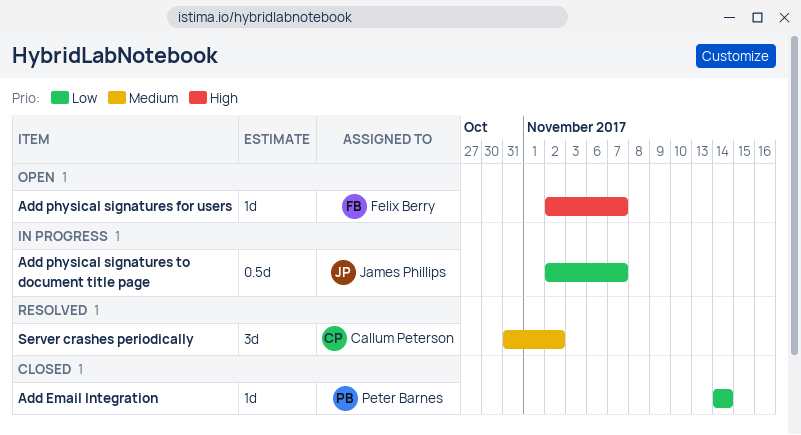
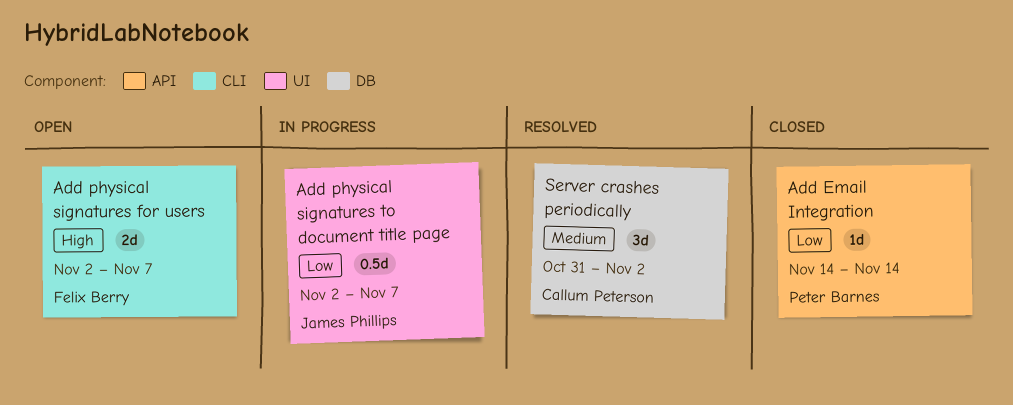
Add physical signatures for users, estimate: 1d -> 2d

